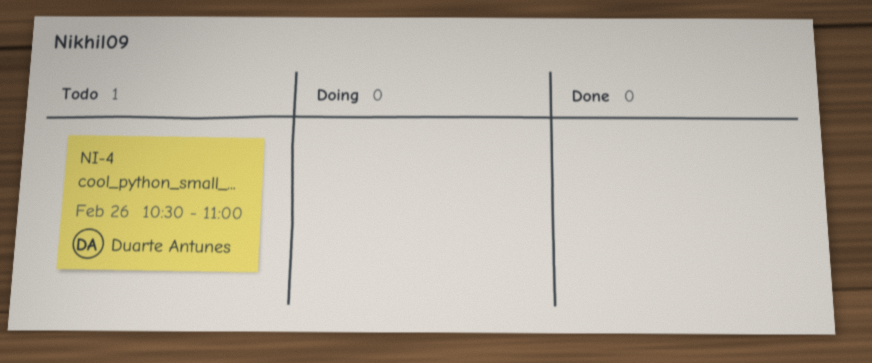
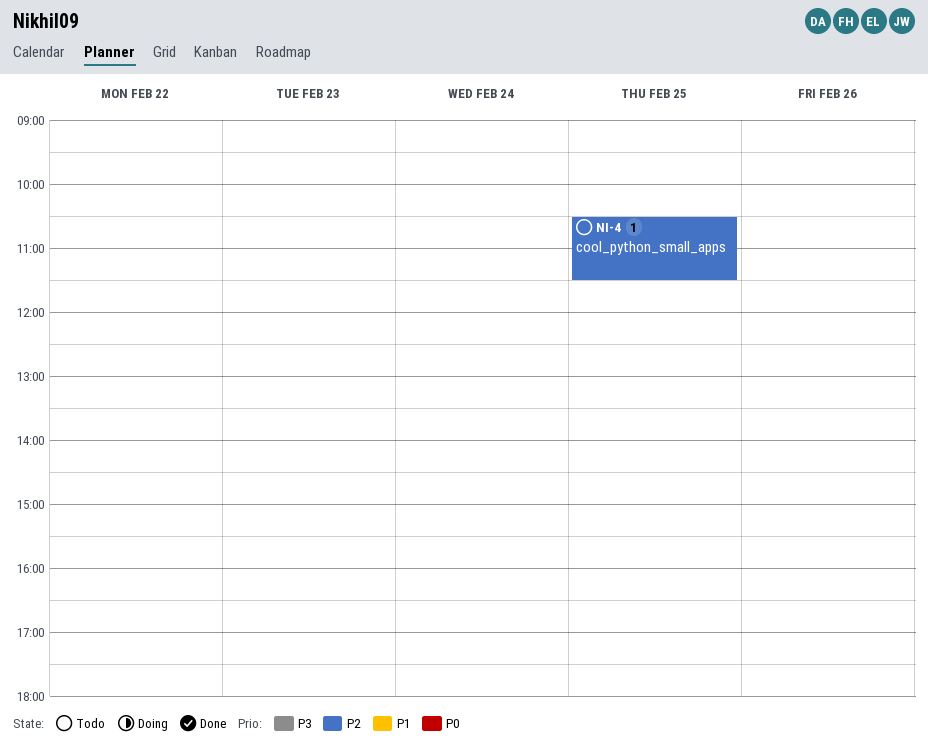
NI-4, day: Feb 26 -> Feb 25
NI-4, ends: 11:00 -> 11:30

